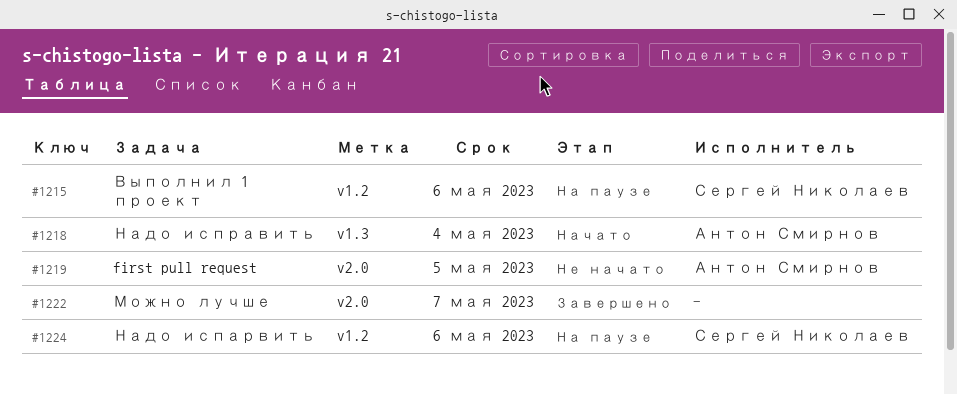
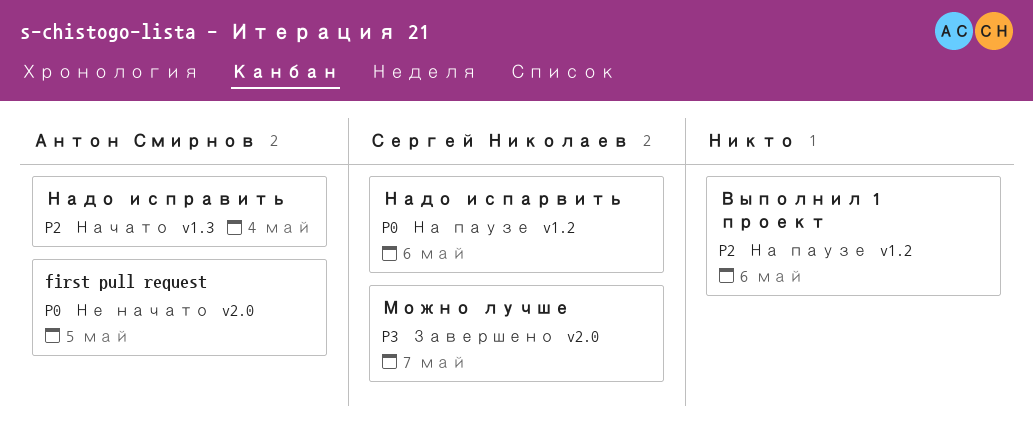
Выполнил 1 проект, owner: Сергей Николаев -> none
Можно лучше, owner: none -> Сергей Николаев

